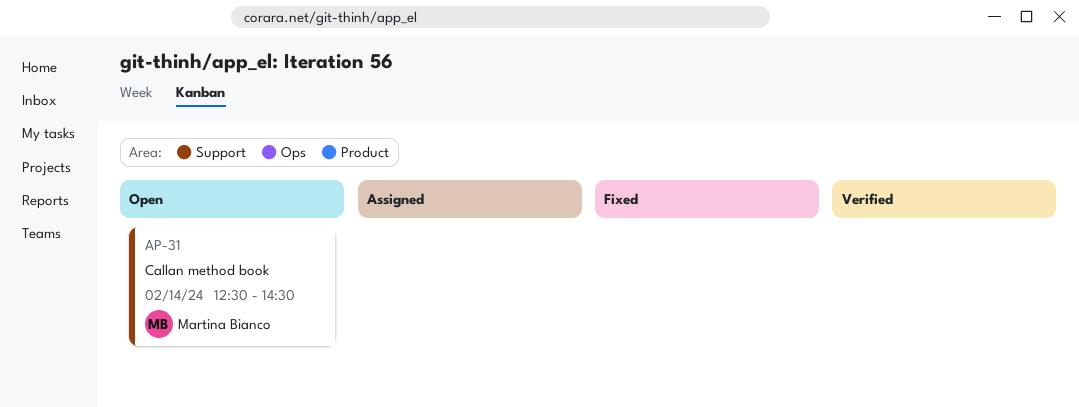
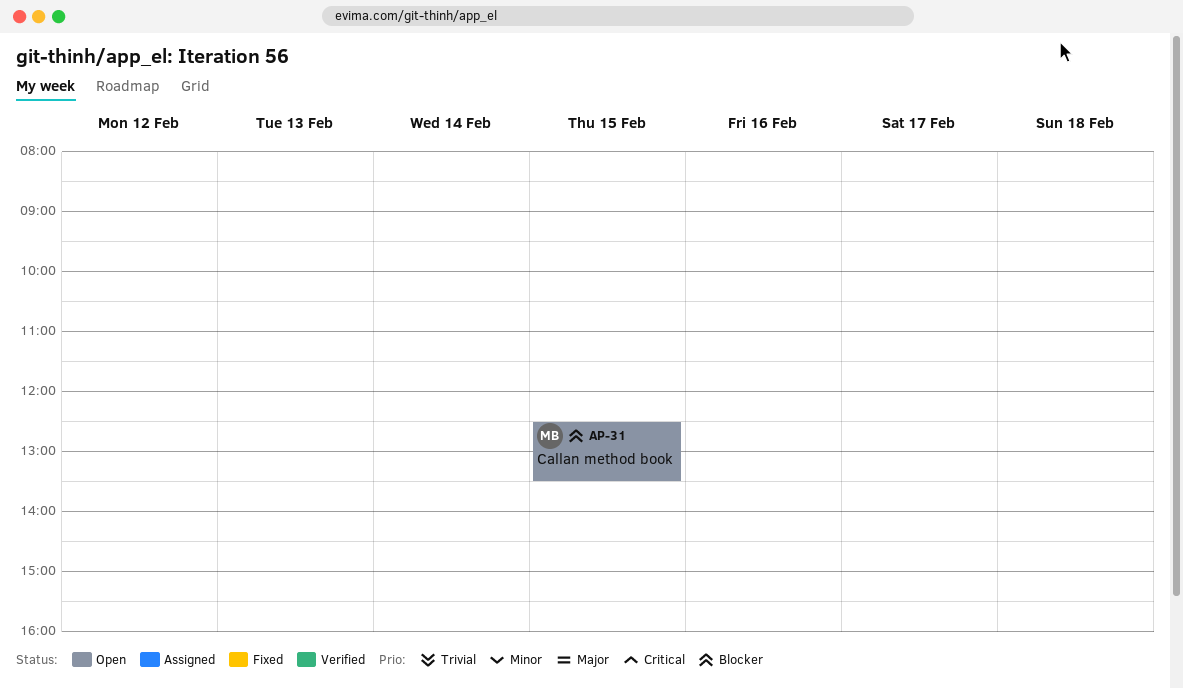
AP-31, day: Feb 14 -> Feb 15
AP-31, ends: 14:30 -> 13:30

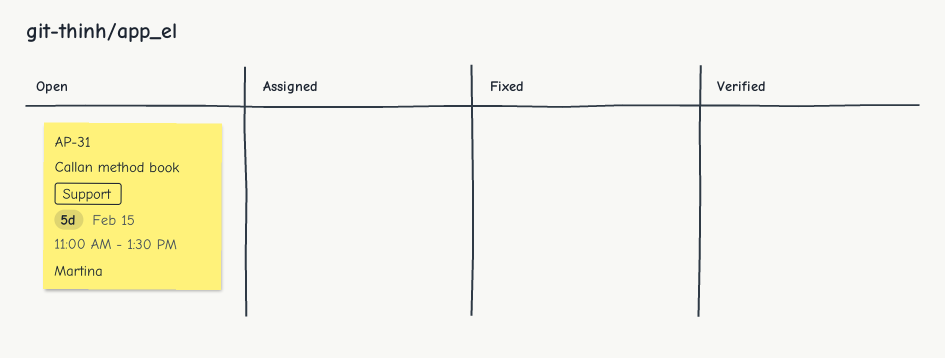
AP-31, begins: 12:30 -> 11:00

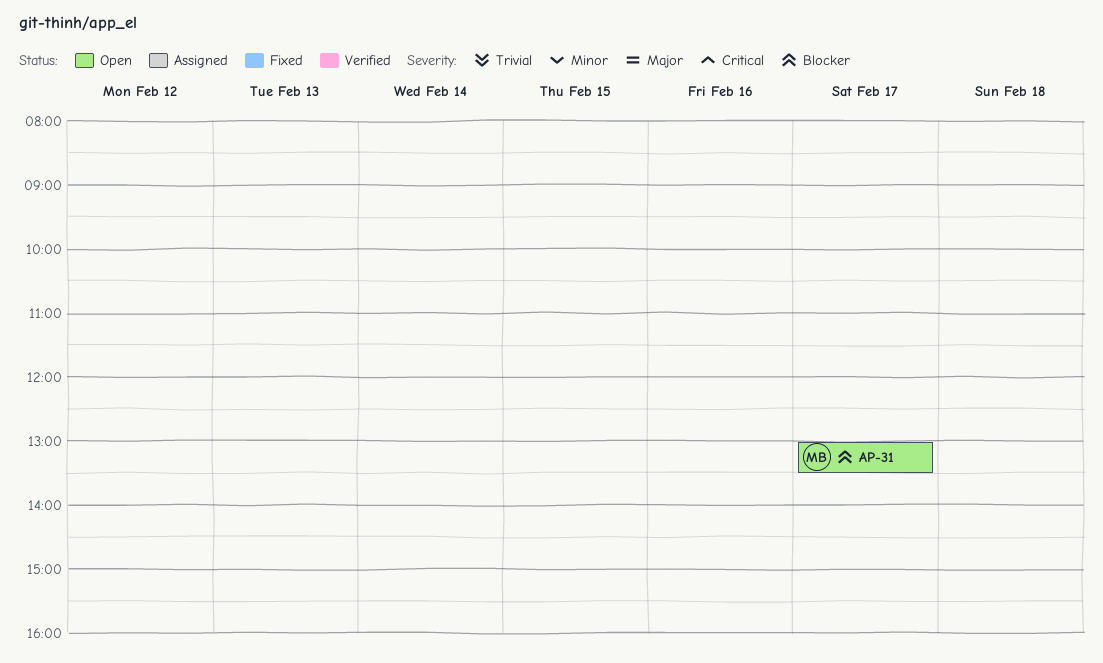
AP-31, day: Feb 15 -> Feb 17
AP-31, begins: 11:00 -> 13:00

